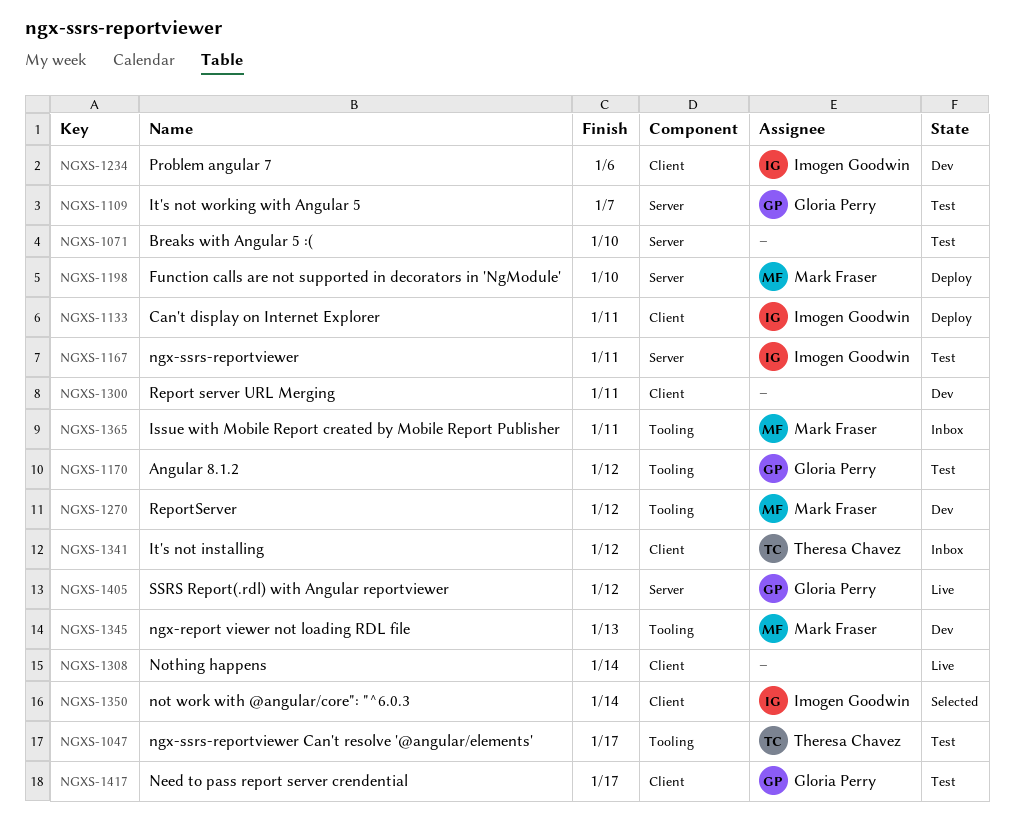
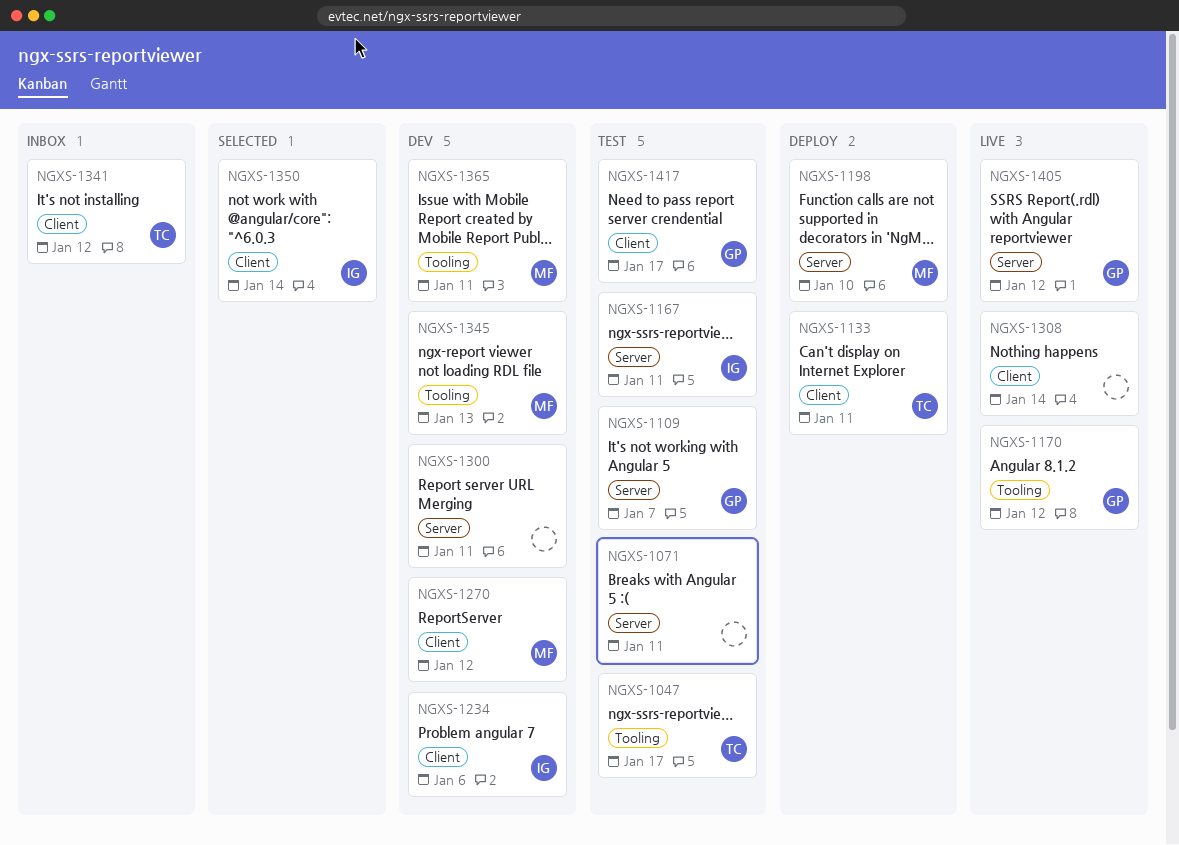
NGXS-1071, due: Jan 10 -> Jan 11
NGXS-1133, owner: Imogen Goodwin -> Theresa Chavez
NGXS-1170, status: Test -> Live
NGXS-1270, label: Tooling -> Client
NGXS-1300, label: Client -> Server
NGXS-1365, status: Inbox -> Dev

